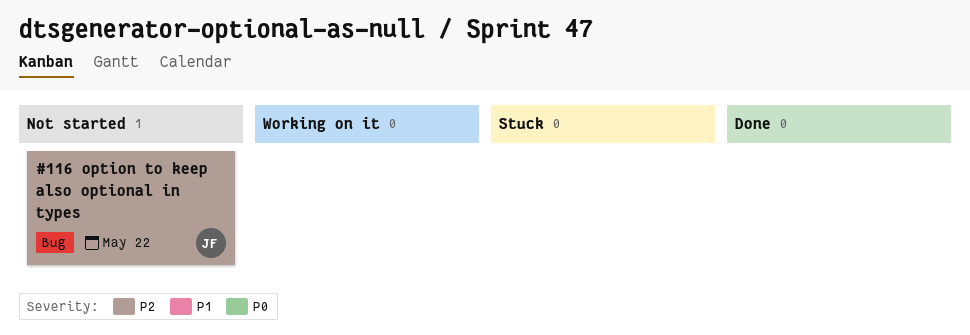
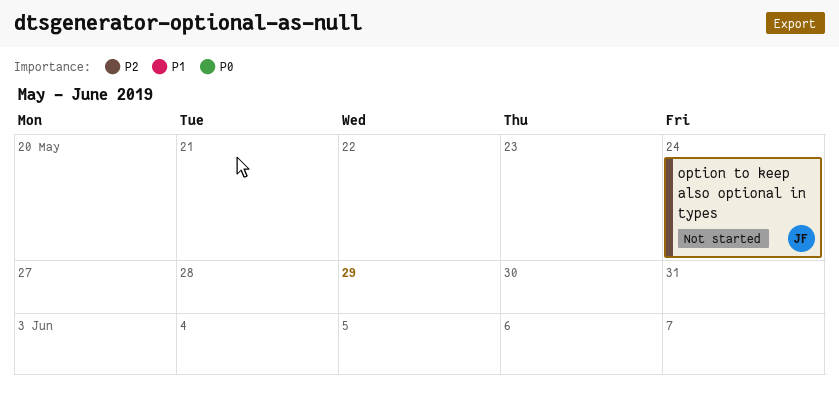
option to keep also optional in types, due: May 22 -> May 24

